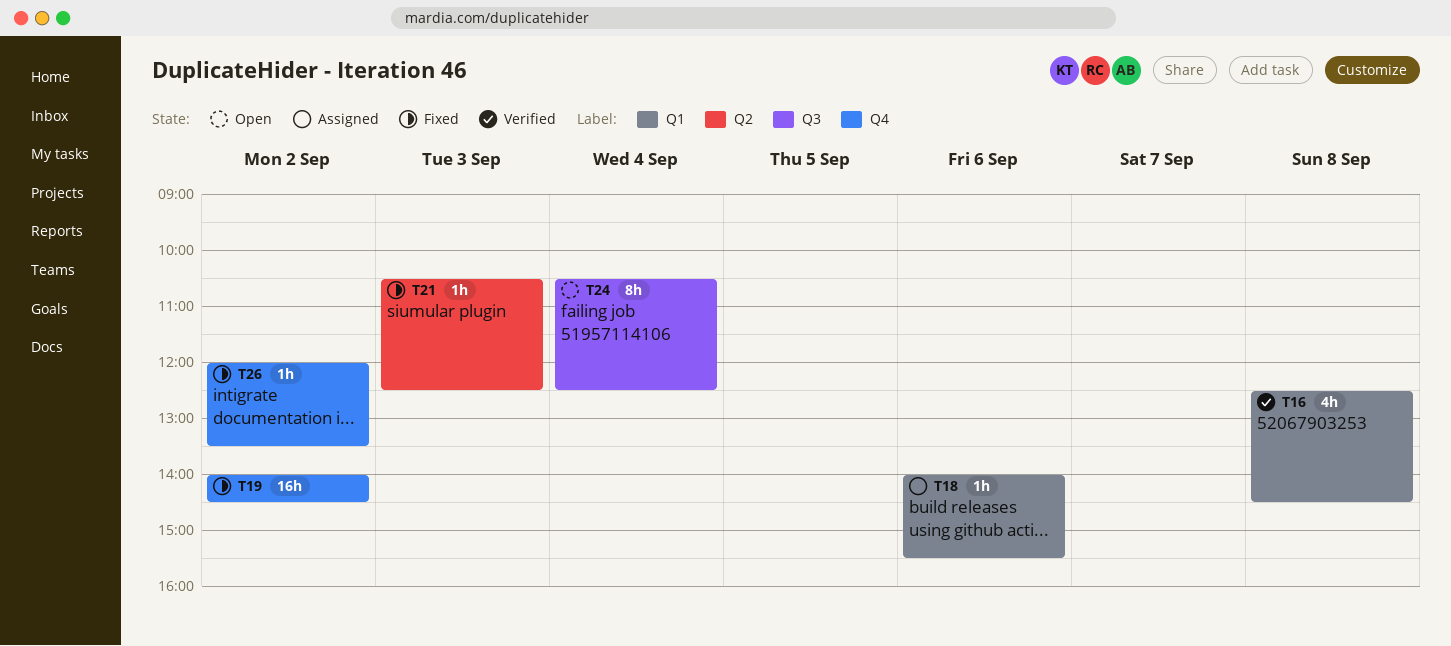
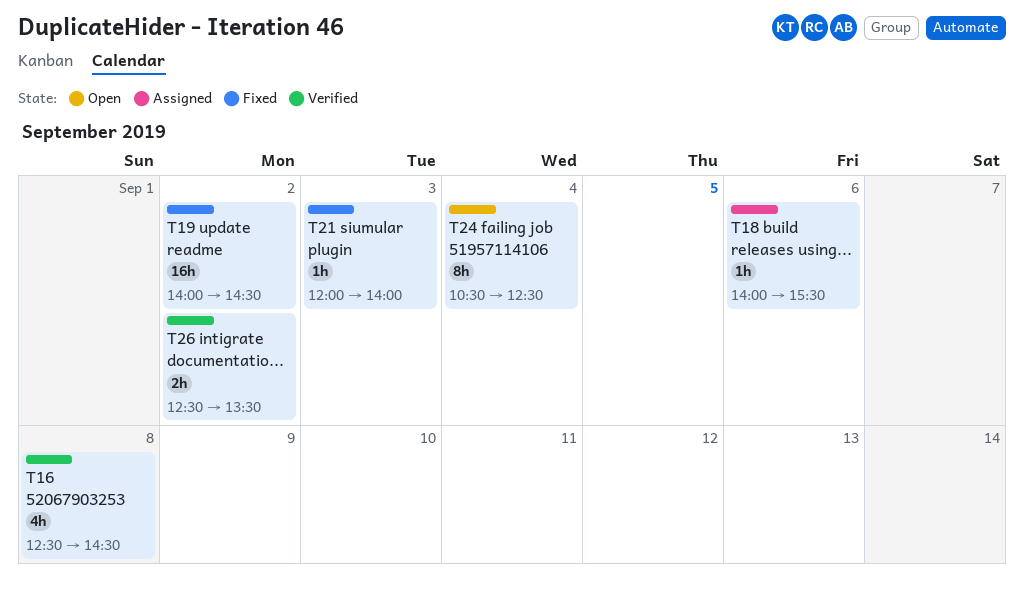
T21, begins: 10:30 -> 12:00
T21, ends: 12:30 -> 14:00
T26, status: Fixed -> Verified
T26, estimate: 1h -> 2h
T26, begins: 12:00 -> 12:30

